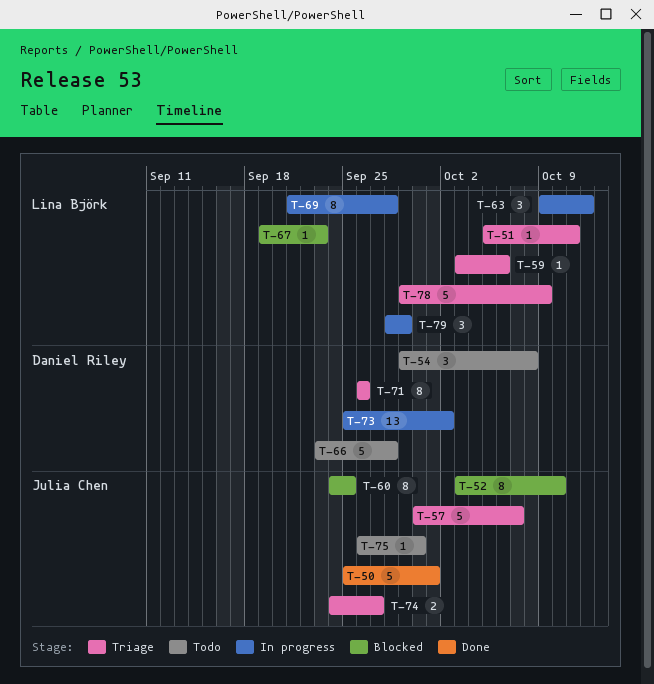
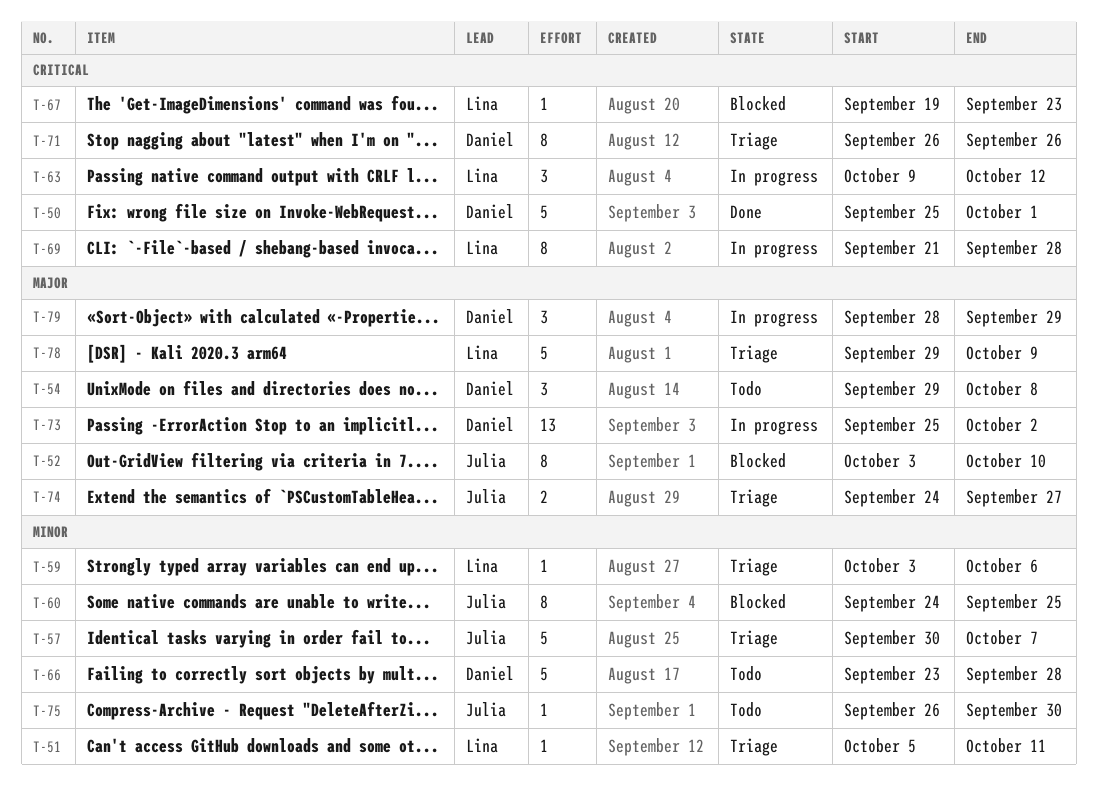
T-50, owner: Julia Chen -> Daniel Riley
T-79, owner: Lina Björk -> Daniel Riley

